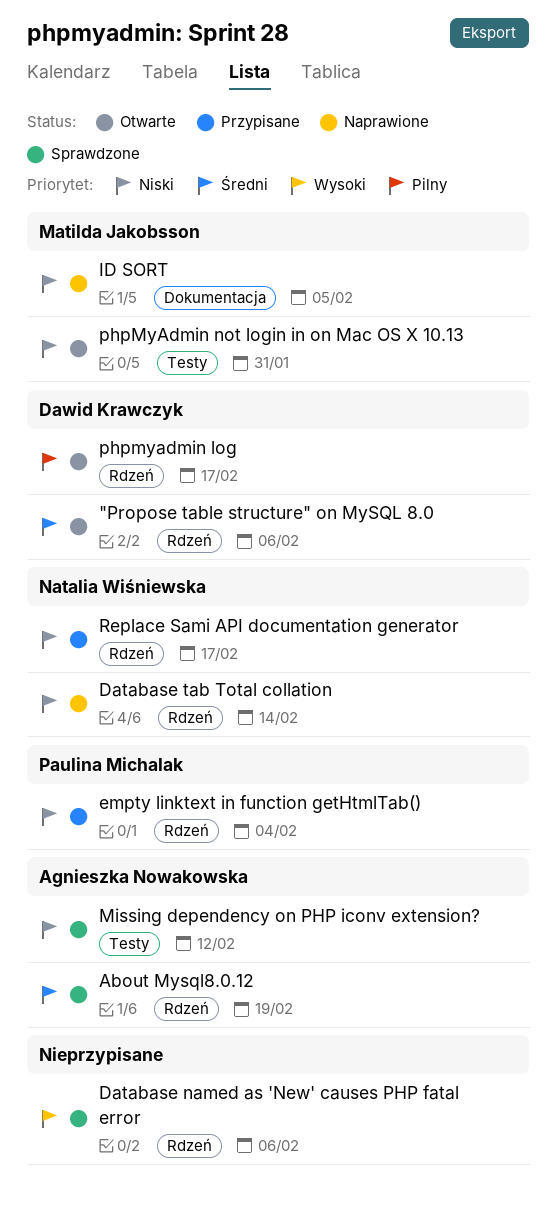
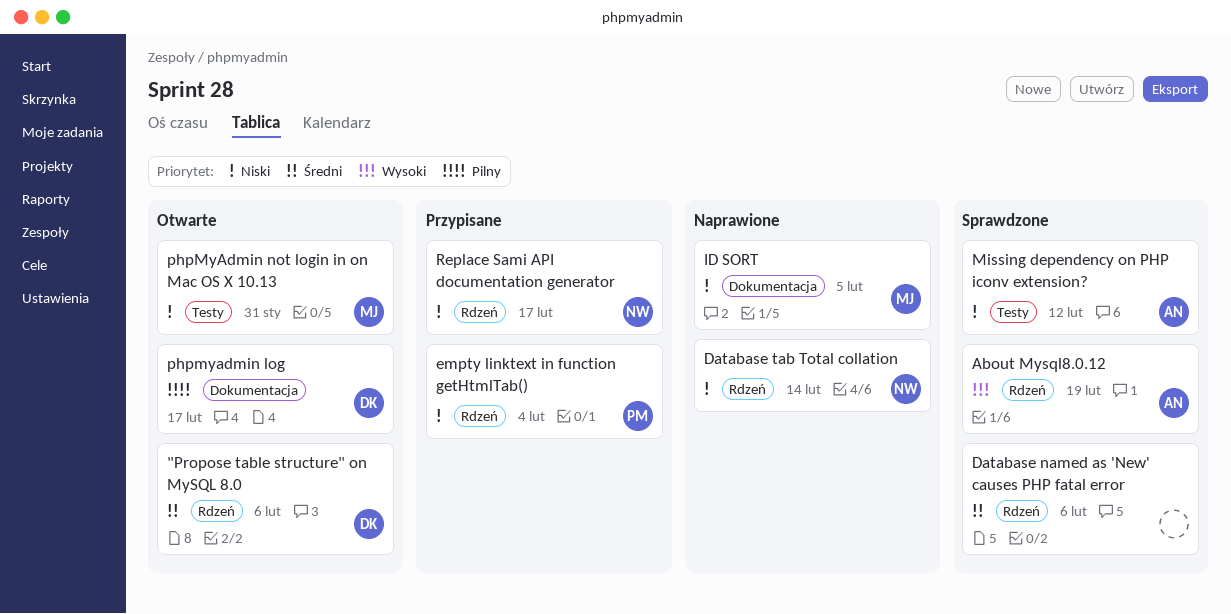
About Mysql8.0.12, priority: Średni -> Wysoki
Database named as 'New' causes PHP fatal error, priority: Wysoki -> Średni
phpmyadmin log, label: Rdzeń -> Dokumentacja

